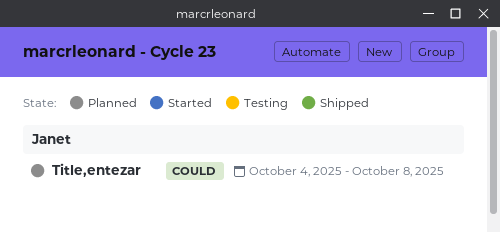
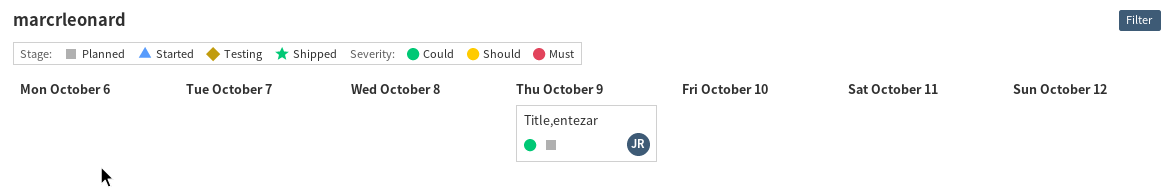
Title,entezar, due: Oct 8 -> Oct 9

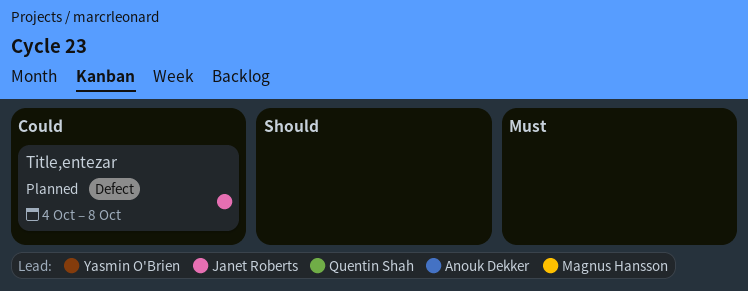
Title,entezar, due: Oct 9 -> Oct 8

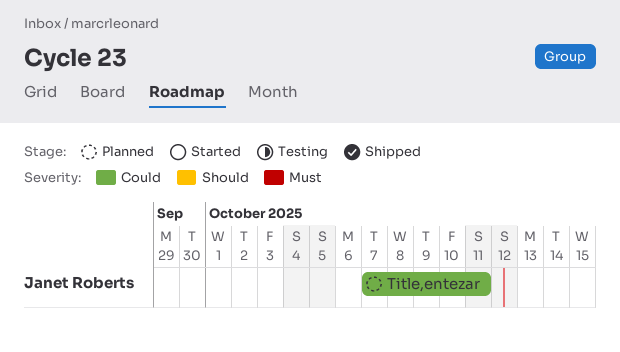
Title,entezar, start: Oct 4 -> Oct 7
Title,entezar, due: Oct 8 -> Oct 11

